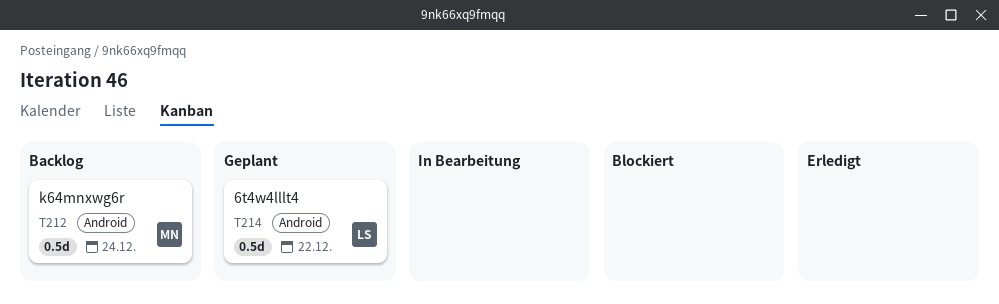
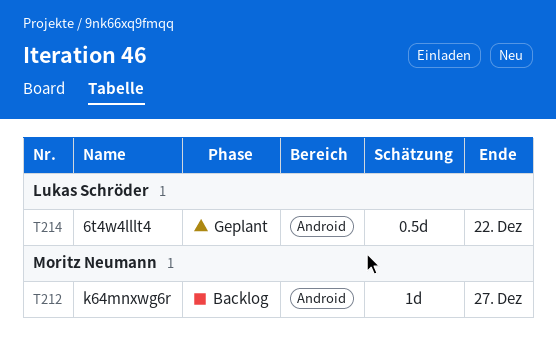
T212, estimate: 0.5d -> 1d
T212, due: Dec 24 -> Dec 27

